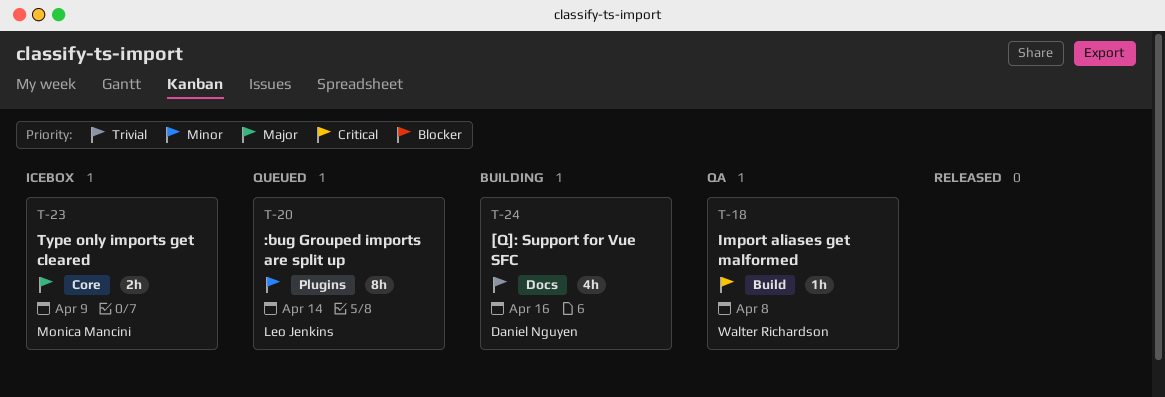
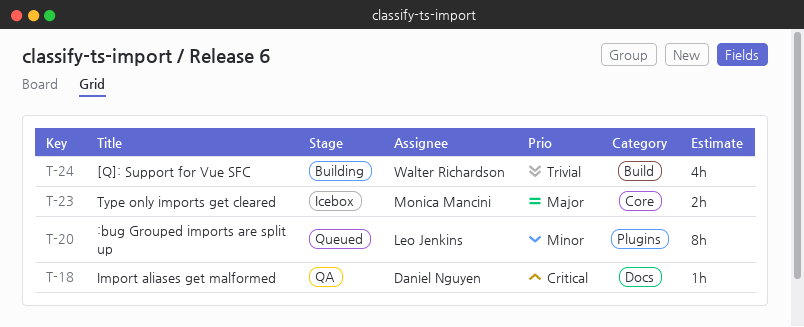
T-18, owner: Walter Richardson -> Daniel Nguyen
T-18, label: Build -> Docs
T-24, owner: Daniel Nguyen -> Walter Richardson
T-24, label: Docs -> Build

